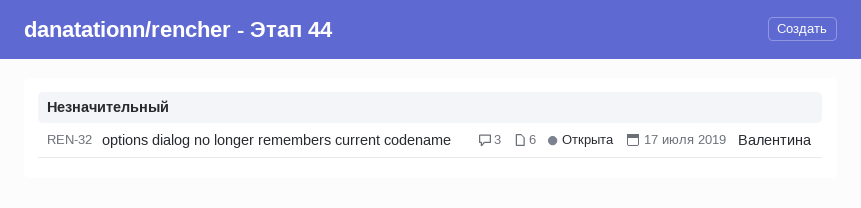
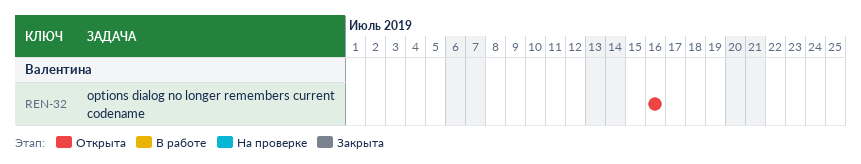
REN-32, due: Jul 17 -> Jul 16

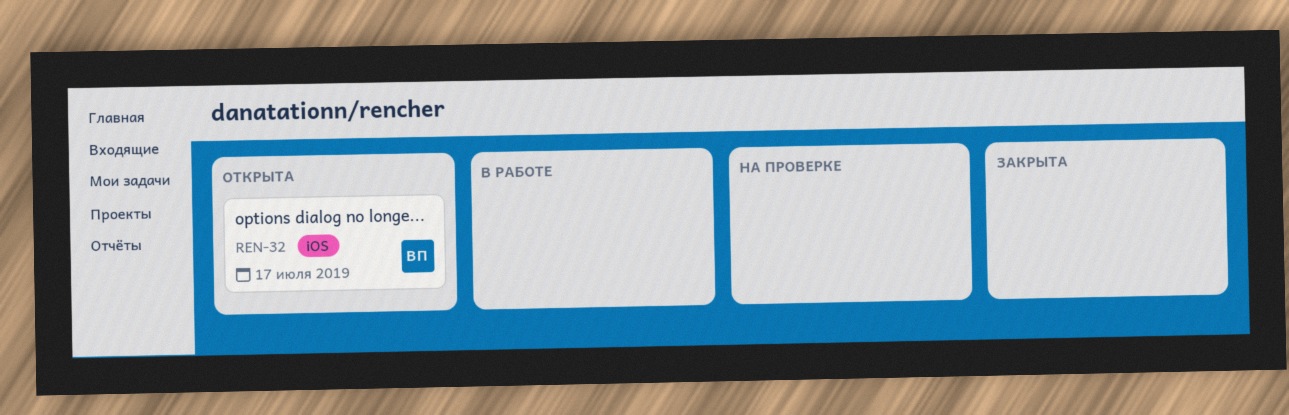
REN-32, due: Jul 16 -> Jul 17

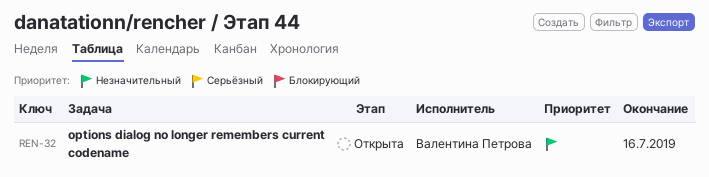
REN-32, due: Jul 17 -> Jul 16

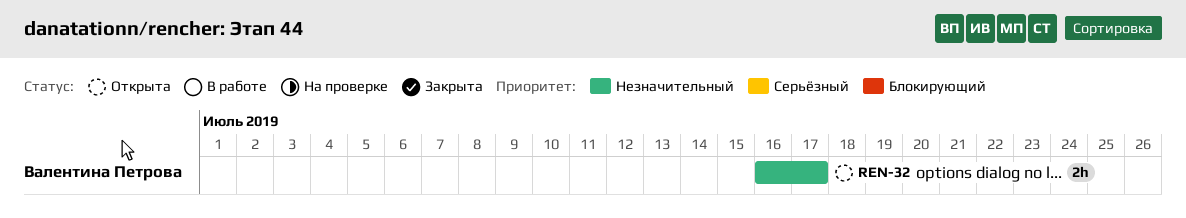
REN-32, due: Jul 16 -> Jul 17

